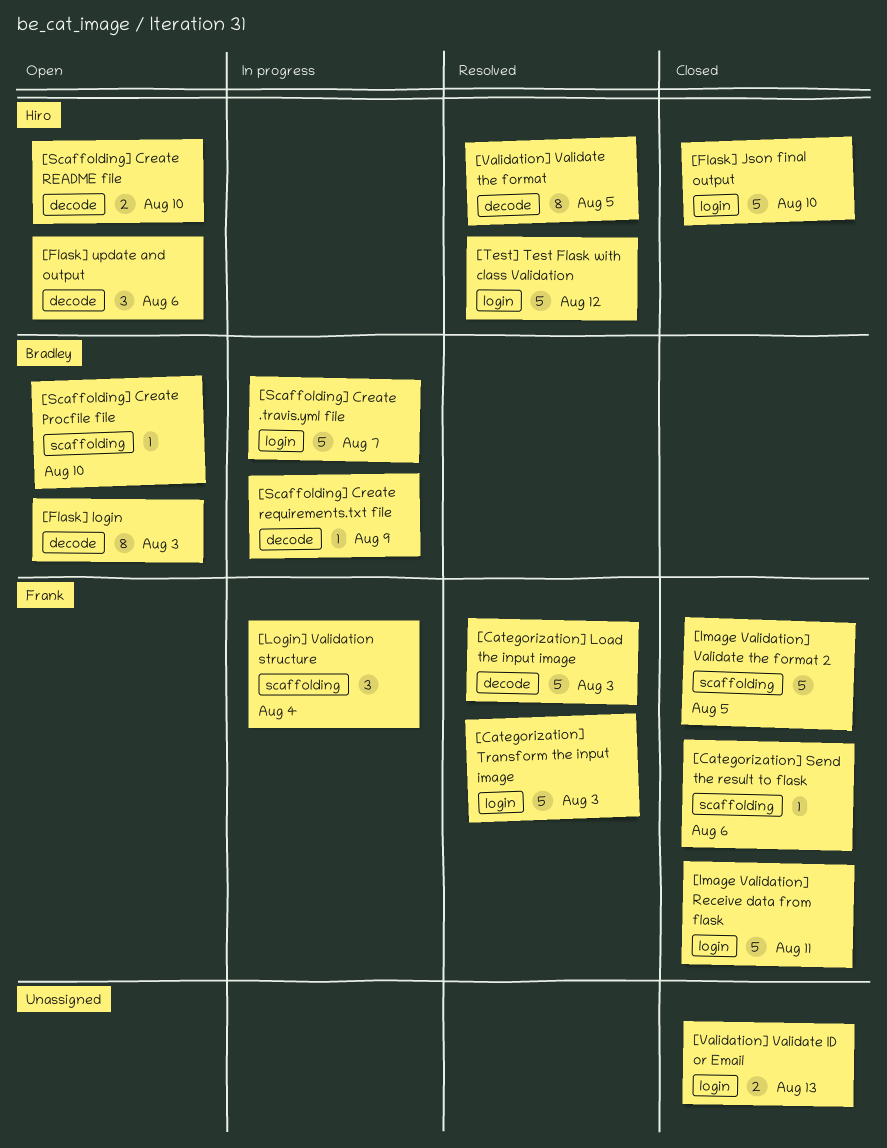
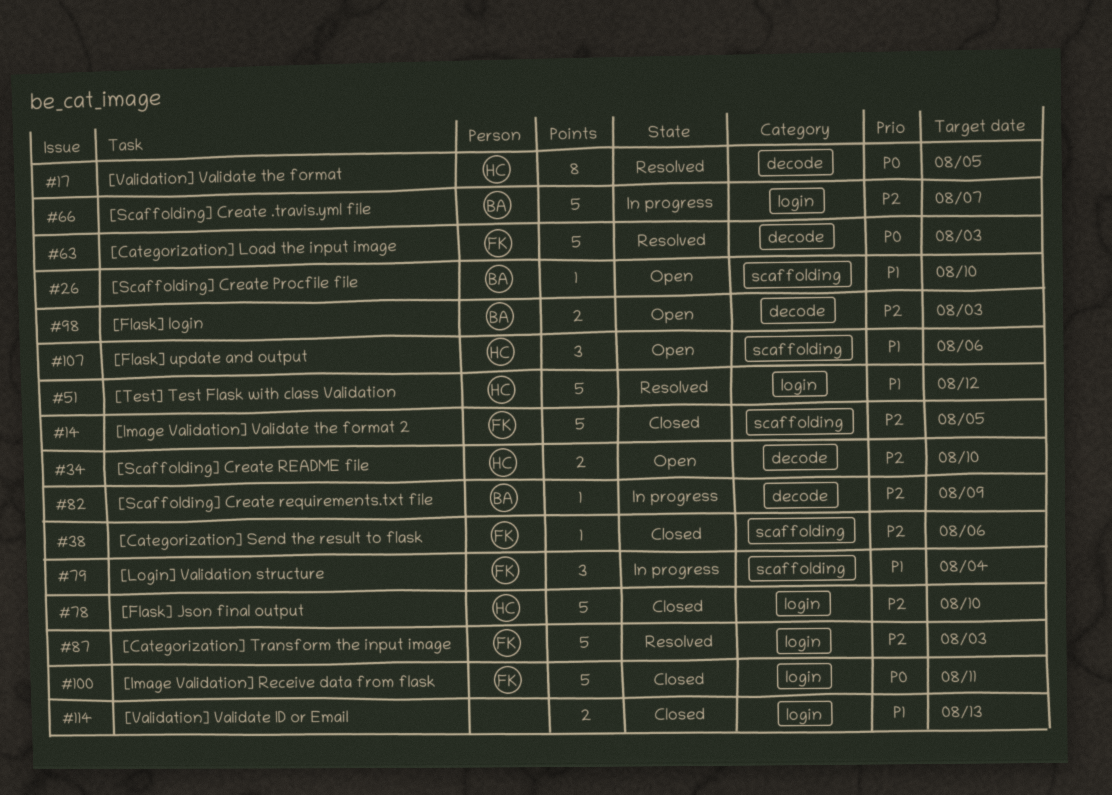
[Flask] login, estimate: 8 -> 2
[Flask] update and output, label: decode -> scaffolding

